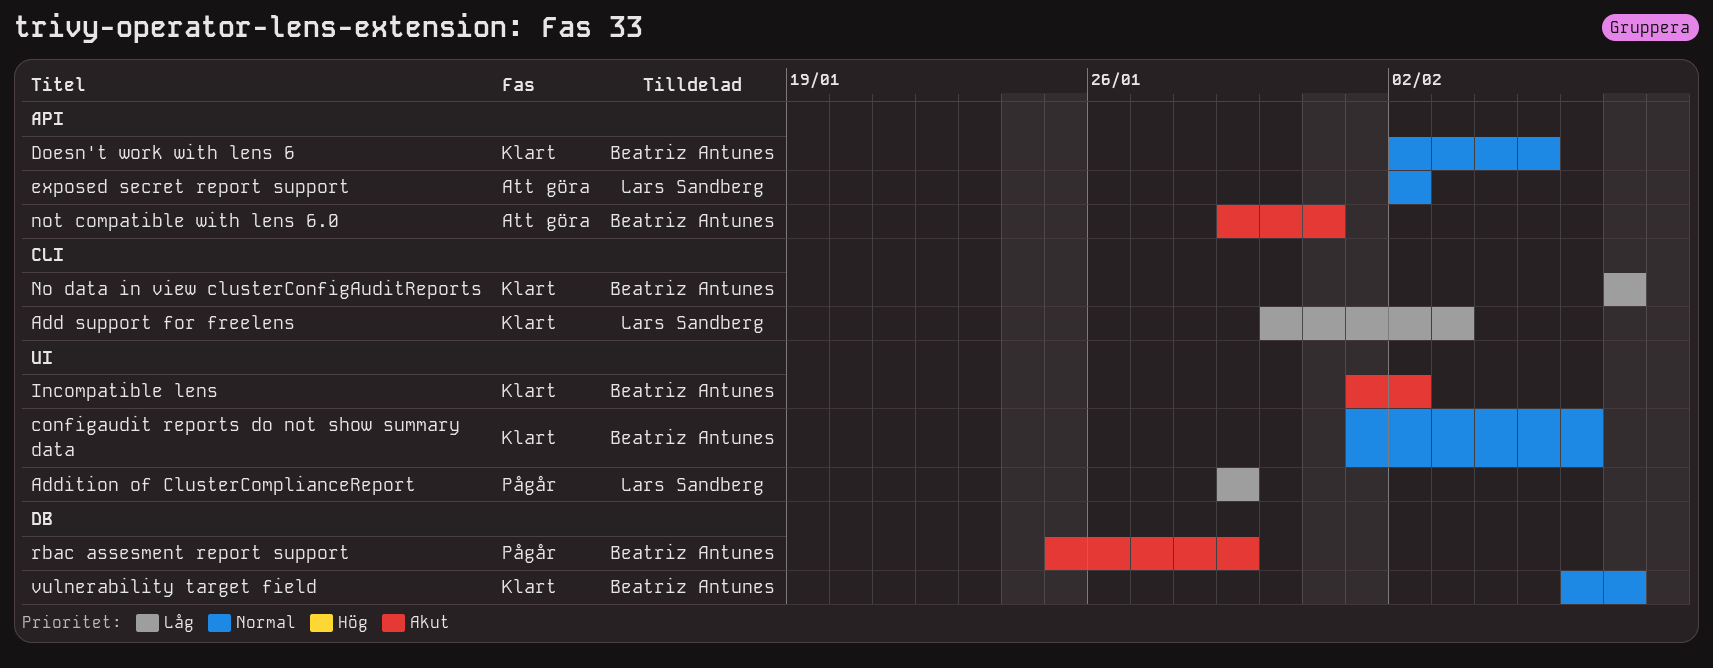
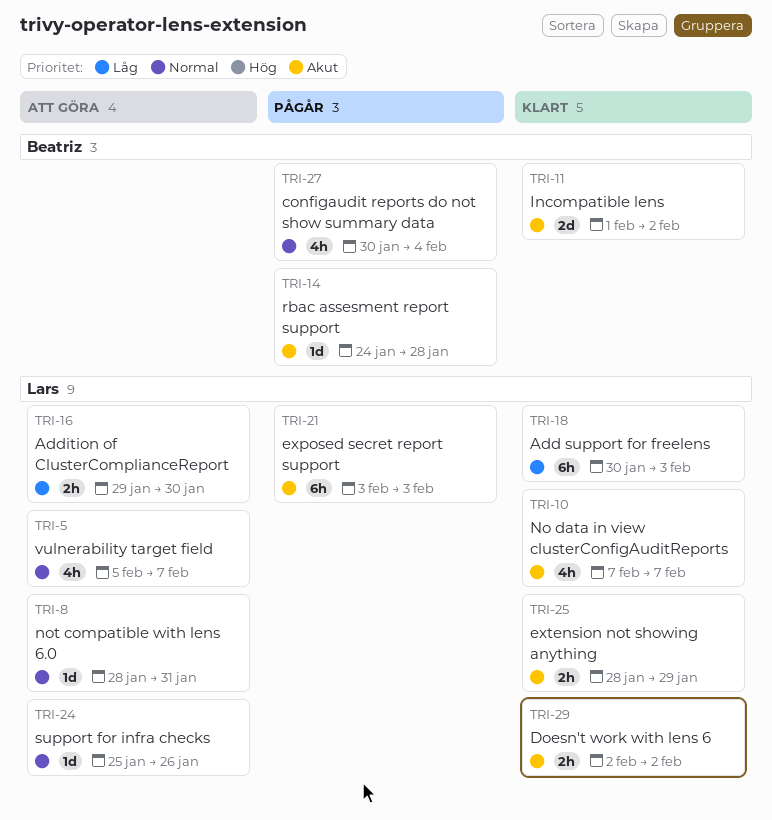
Addition of ClusterComplianceReport, status: Pågår -> Att göra
Addition of ClusterComplianceReport, due: Jan 29 -> Jan 30
configaudit reports do not show summary data, status: Klart -> Pågår
configaudit reports do not show summary data, start: Feb 1 -> Jan 30
configaudit reports do not show summary data, due: Feb 6 -> Feb 4
Doesn't work with lens 6, owner: Beatriz Antunes -> Lars Sandberg
Doesn't work with lens 6, priority: Normal -> Akut
Doesn't work with lens 6, due: Feb 5 -> Feb 2
exposed secret report support, status: Att göra -> Pågår
exposed secret report support, priority: Normal -> Akut
exposed secret report support, start: Feb 2 -> Feb 3
exposed secret report support, due: Feb 2 -> Feb 3
extension not showing anything: none -> present
No data in view clusterConfigAuditReports, owner: Beatriz Antunes -> Lars Sandberg
No data in view clusterConfigAuditReports, priority: Låg -> Akut
not compatible with lens 6.0, owner: Beatriz Antunes -> Lars Sandberg
not compatible with lens 6.0, priority: Akut -> Normal
not compatible with lens 6.0, start: Jan 29 -> Jan 28
rbac assesment report support, start: Jan 25 -> Jan 24
rbac assesment report support, due: Jan 29 -> Jan 28
support for infra checks: none -> present
vulnerability target field, status: Klart -> Att göra
vulnerability target field, owner: Beatriz Antunes -> Lars Sandberg
vulnerability target field, start: Feb 6 -> Feb 5

